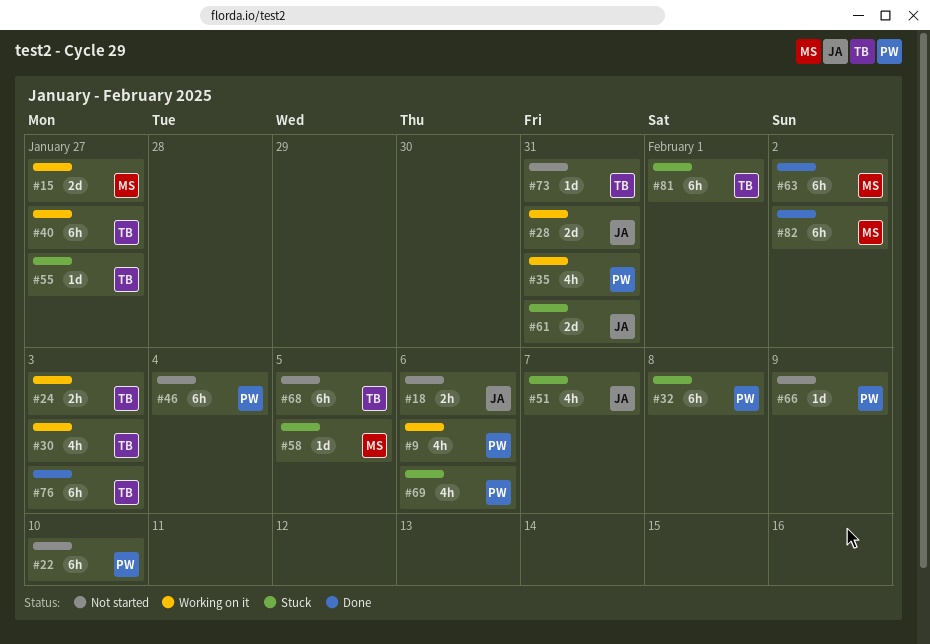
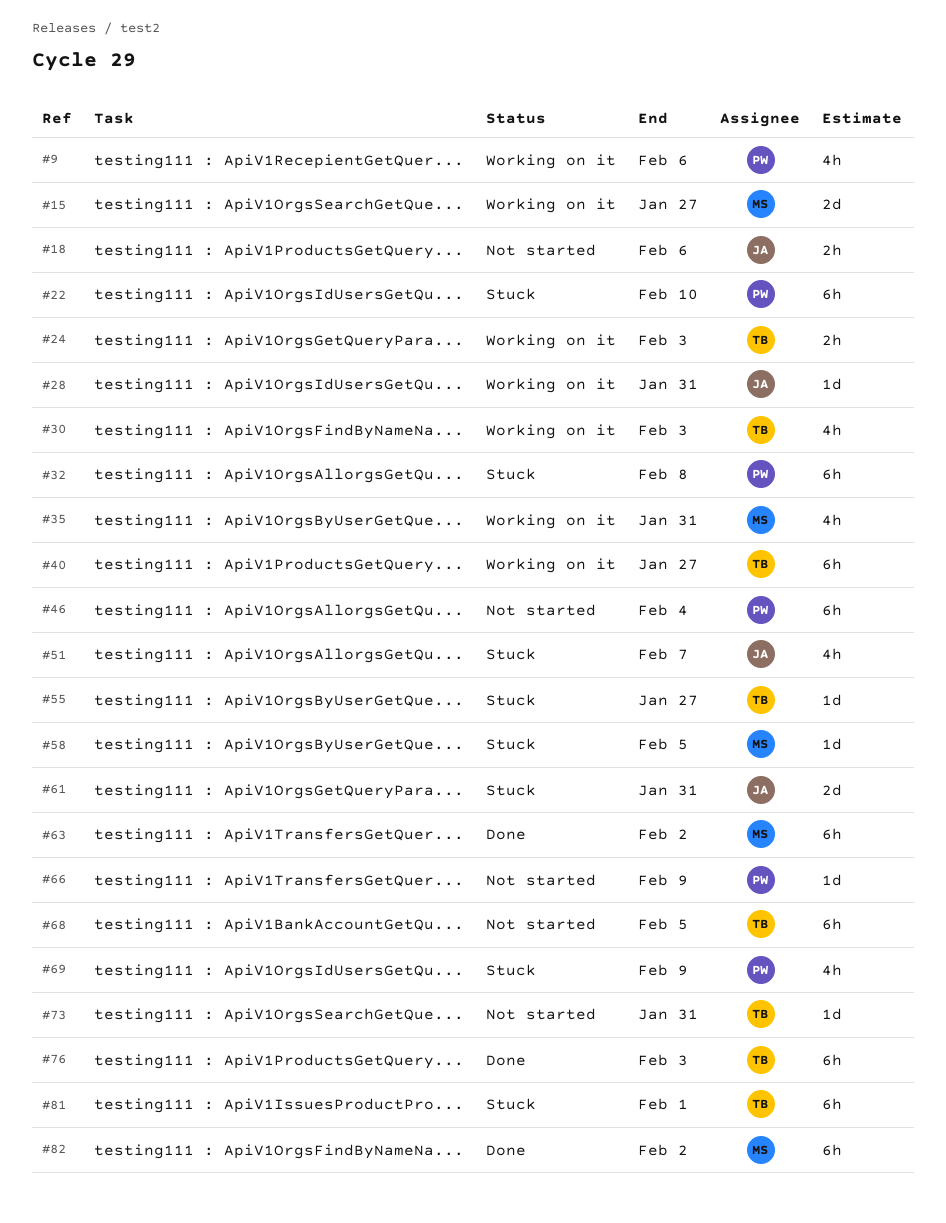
#22, status: Not started -> Stuck
#28, estimate: 2d -> 1d
#35, owner: PW -> MS
#69, due: Feb 6 -> Feb 9

